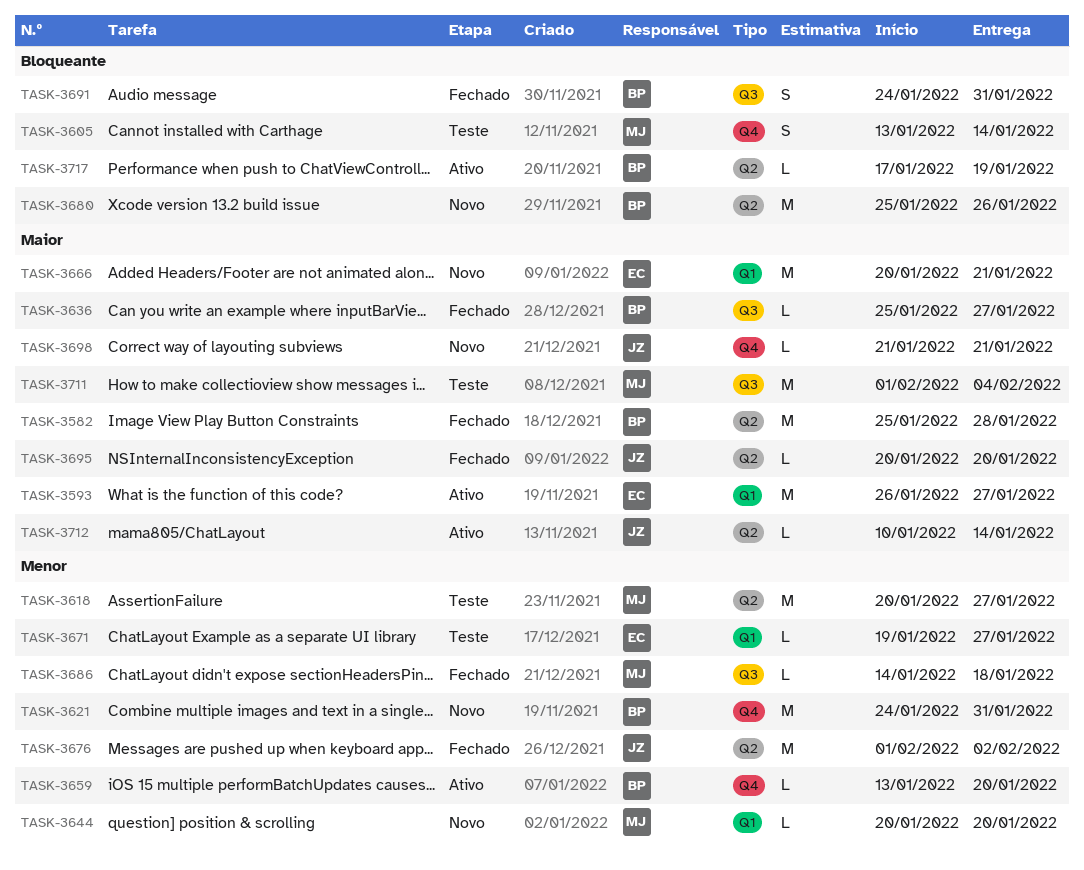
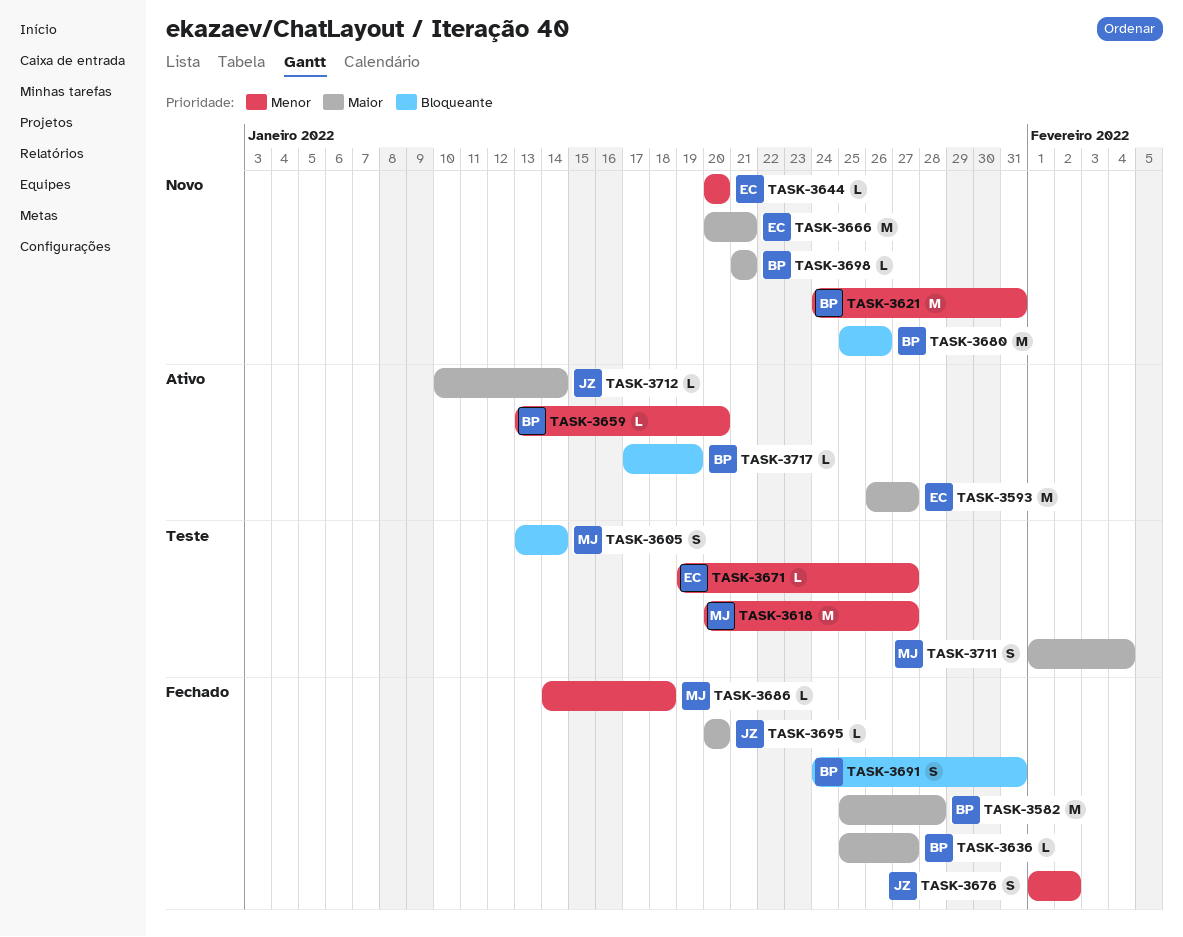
TASK-3644, owner: MJ -> EC
TASK-3676, estimate: M -> S
TASK-3698, owner: JZ -> BP
TASK-3711, estimate: M -> S

